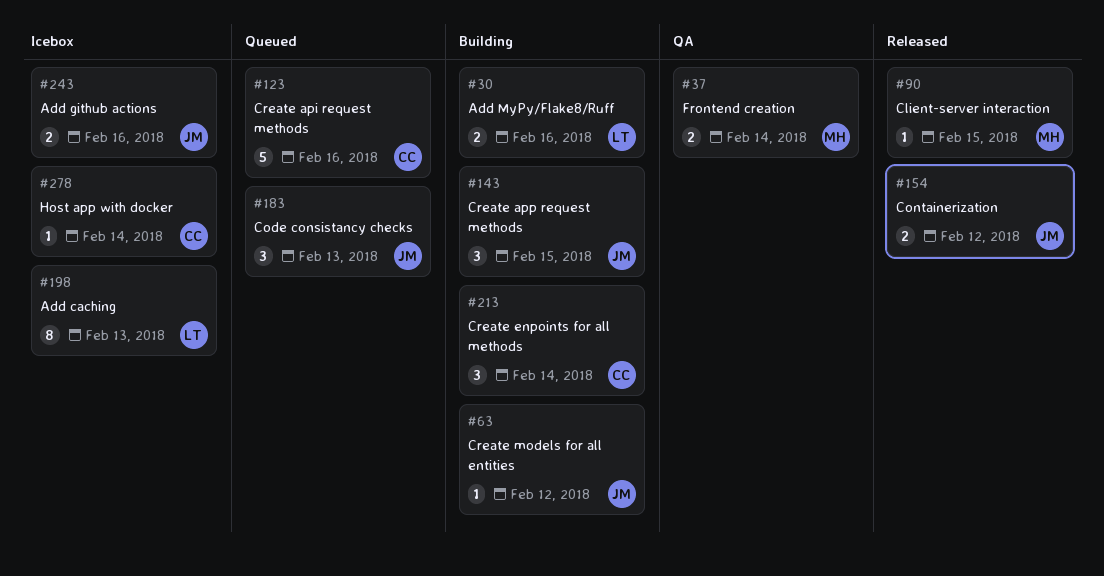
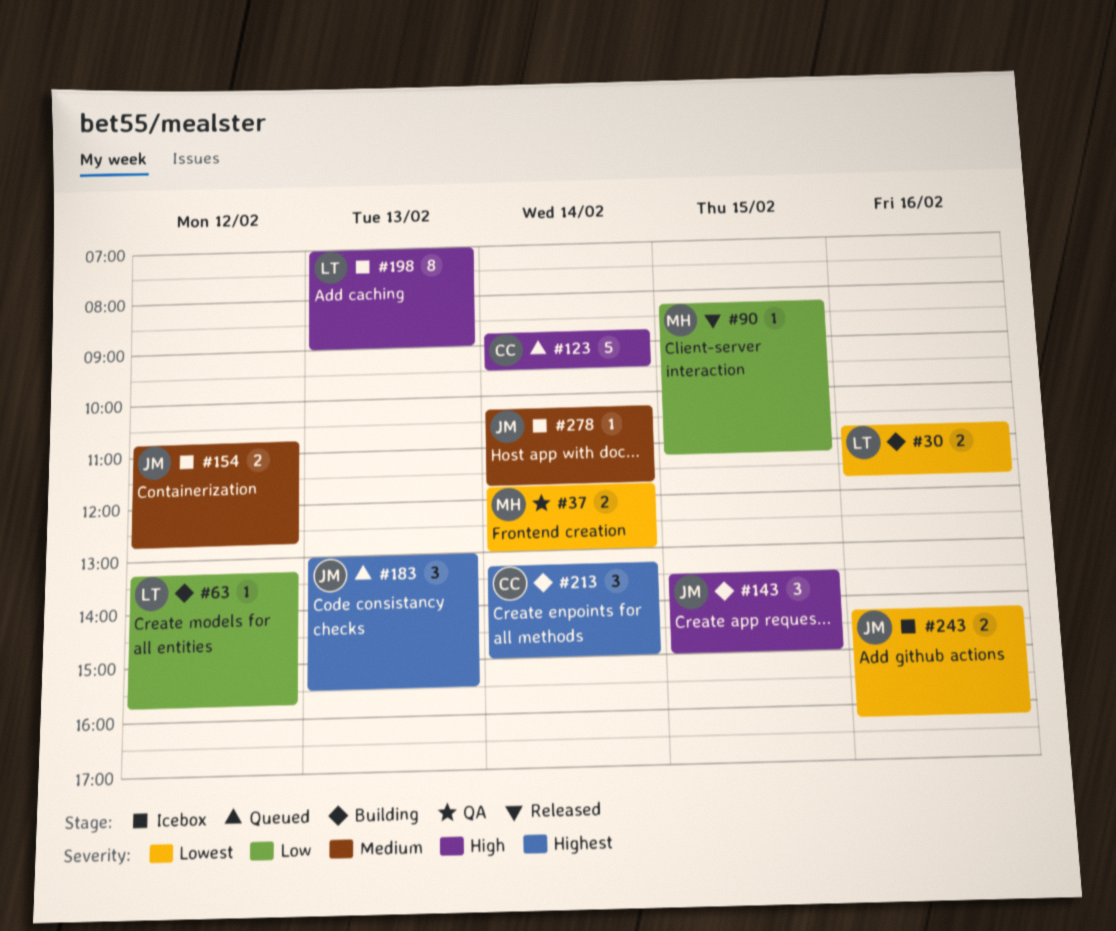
#63, owner: JM -> LT
#123, day: Feb 16 -> Feb 14
#154, status: Released -> Icebox
#278, owner: CC -> JM

